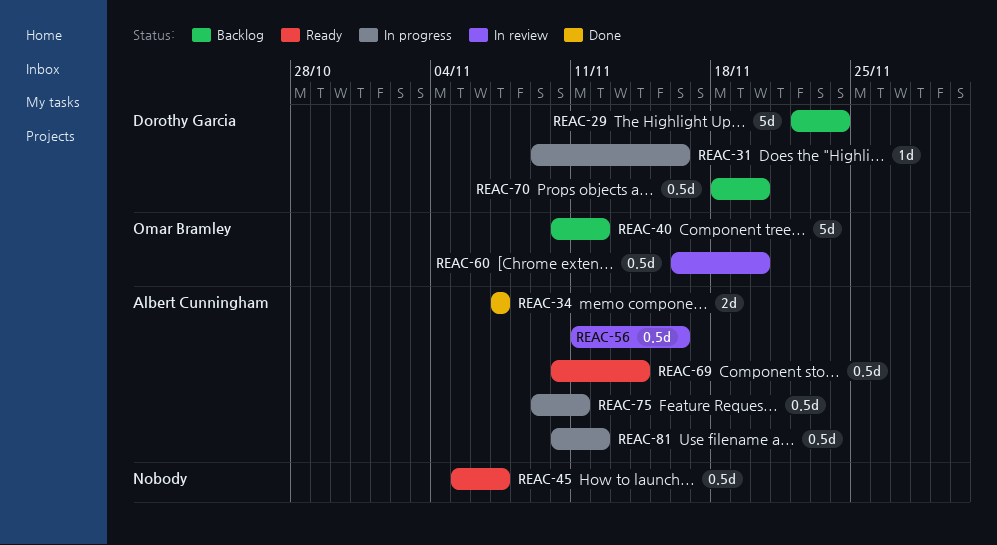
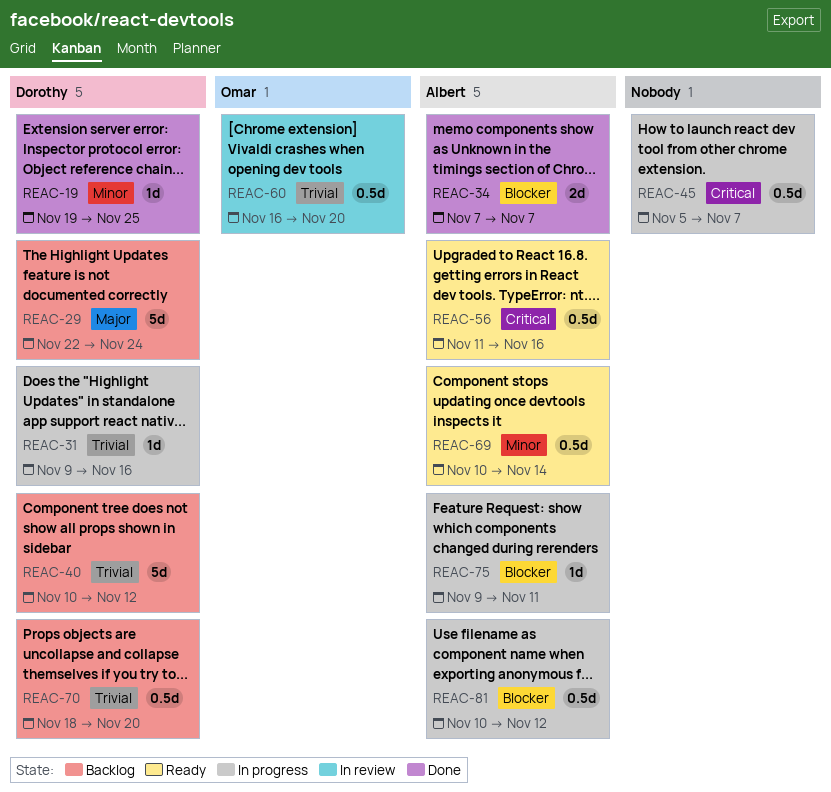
REAC-19: none -> present
REAC-40, owner: Omar Bramley -> Dorothy Garcia
REAC-45, status: Ready -> In progress
REAC-56, status: In review -> Ready
REAC-75, estimate: 0.5d -> 1d

